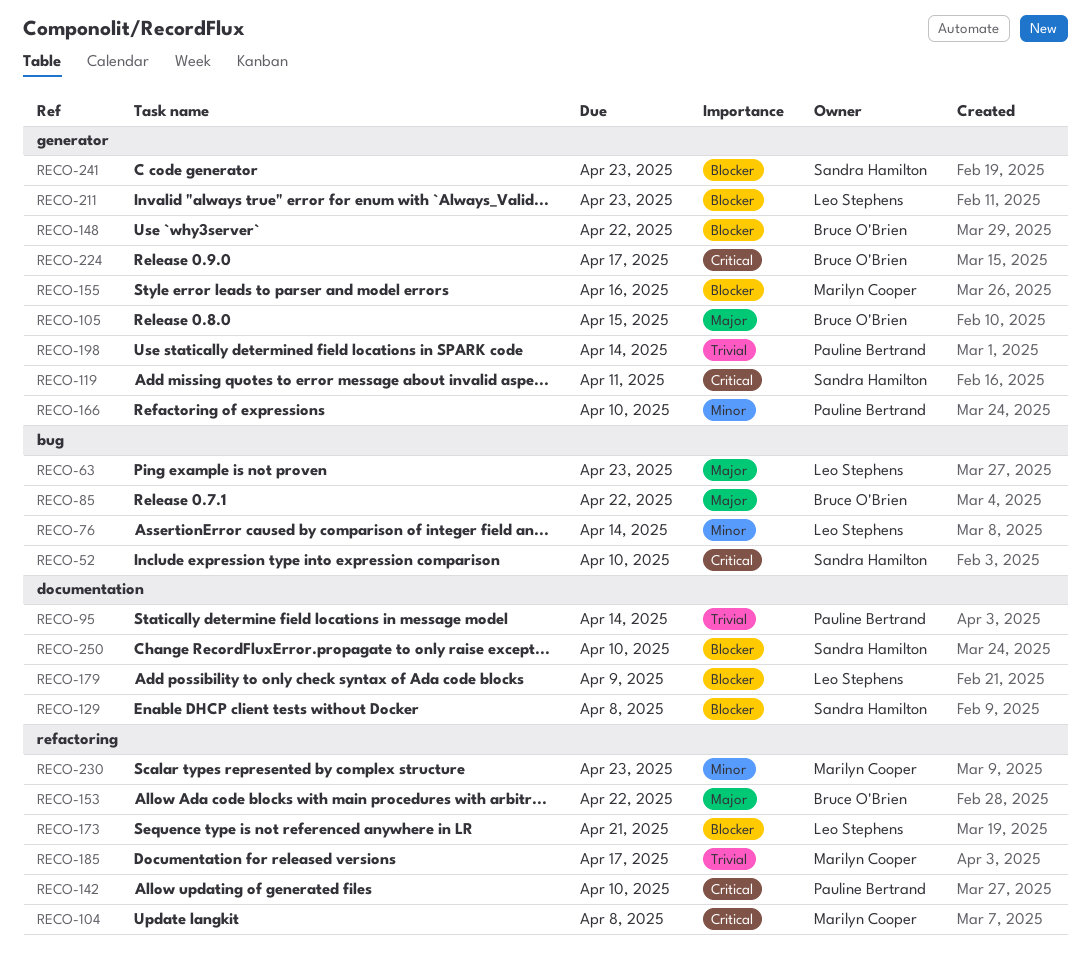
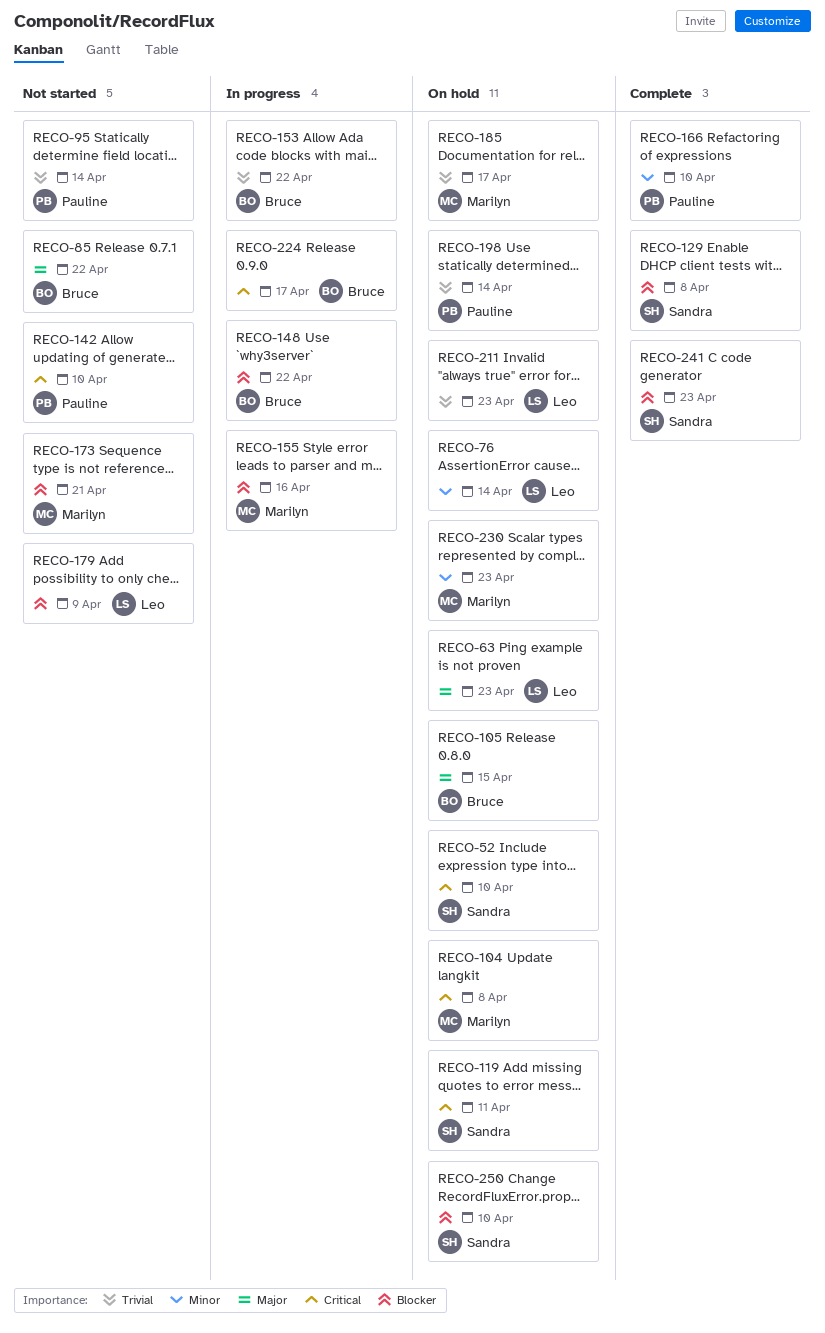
RECO-153, priority: Major -> Trivial
RECO-173, owner: Leo Stephens -> Marilyn Cooper
RECO-211, priority: Blocker -> Trivial

